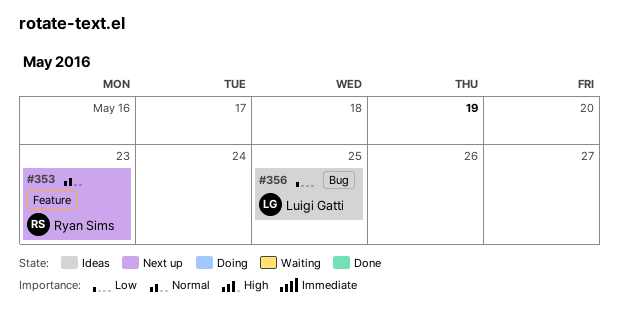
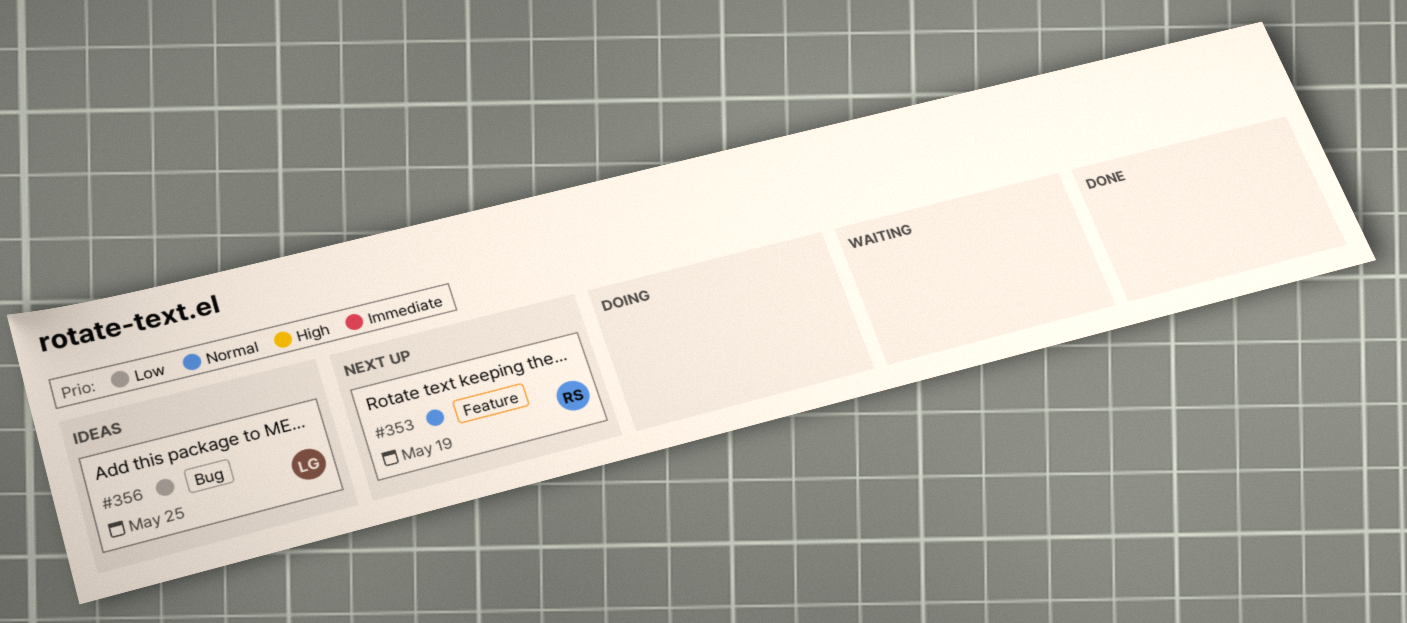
#353, due: May 23 -> May 19

